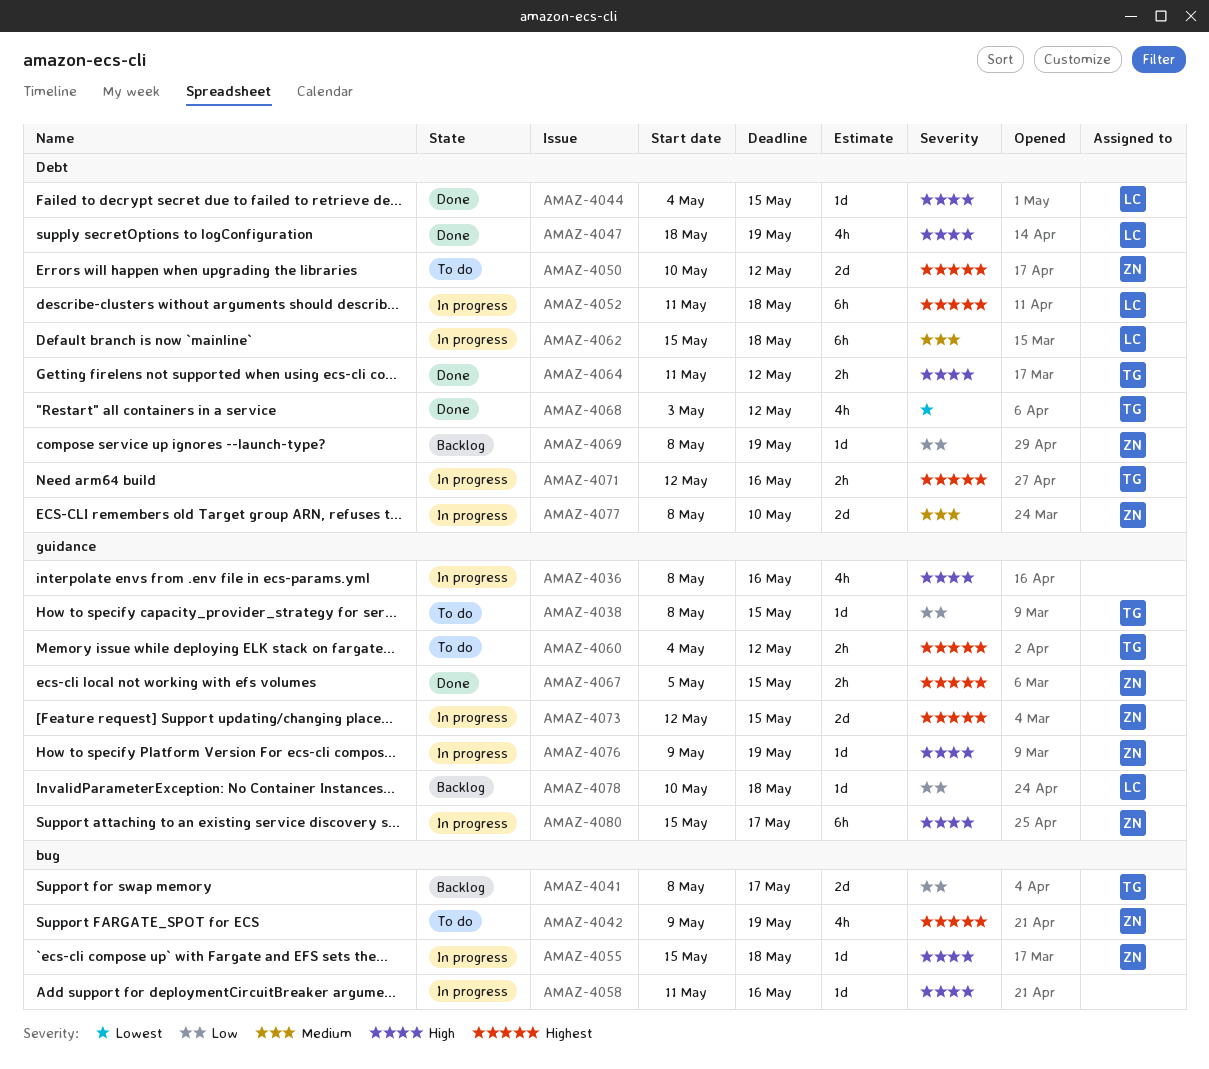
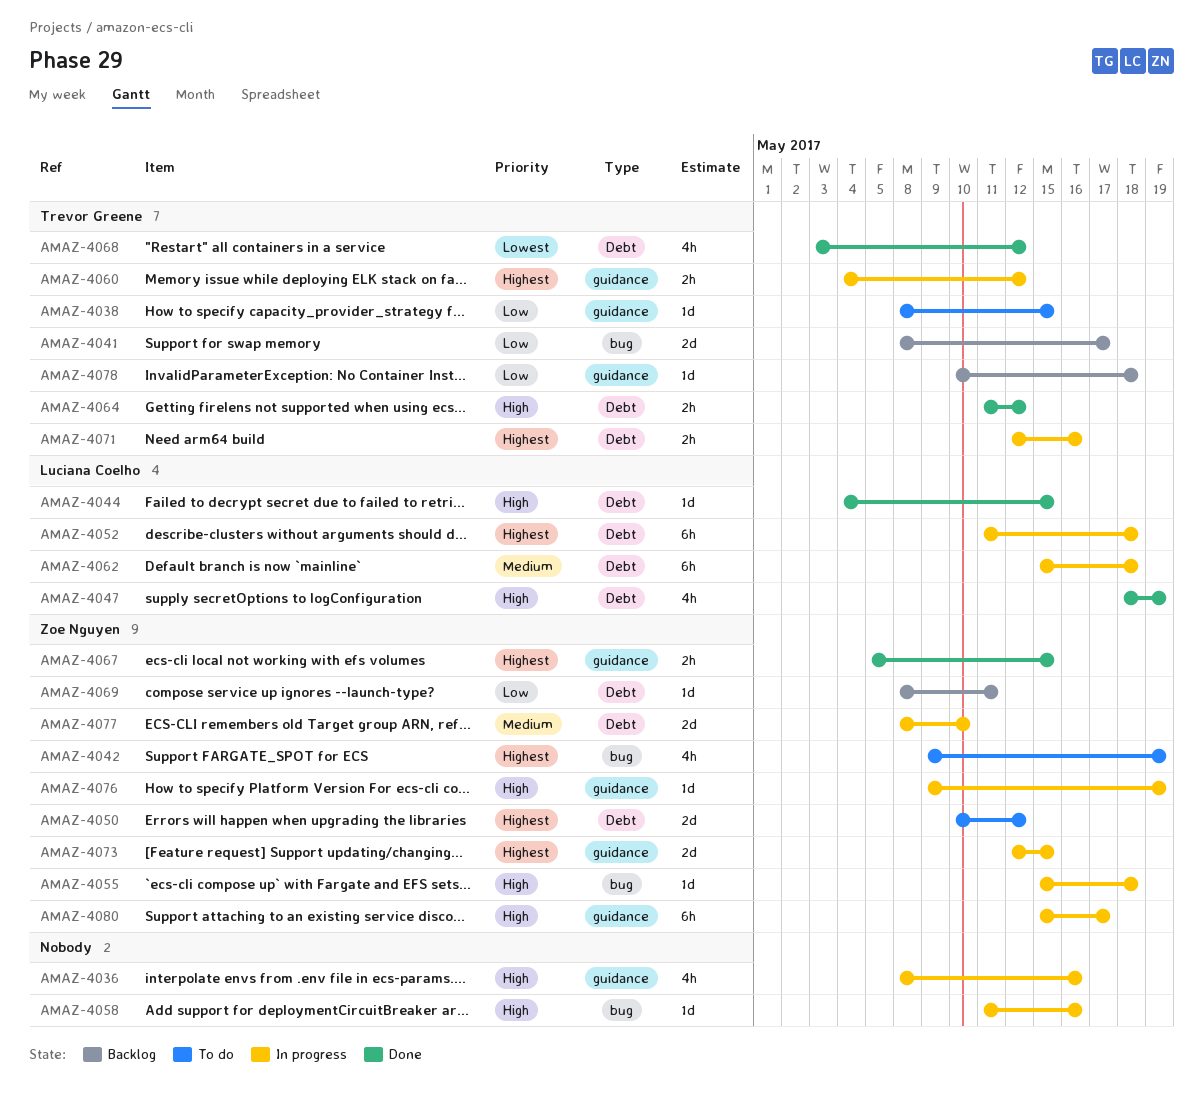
AMAZ-4060, status: To do -> In progress
AMAZ-4069, due: May 19 -> May 11
AMAZ-4078, owner: Luciana Coelho -> Trevor Greene

